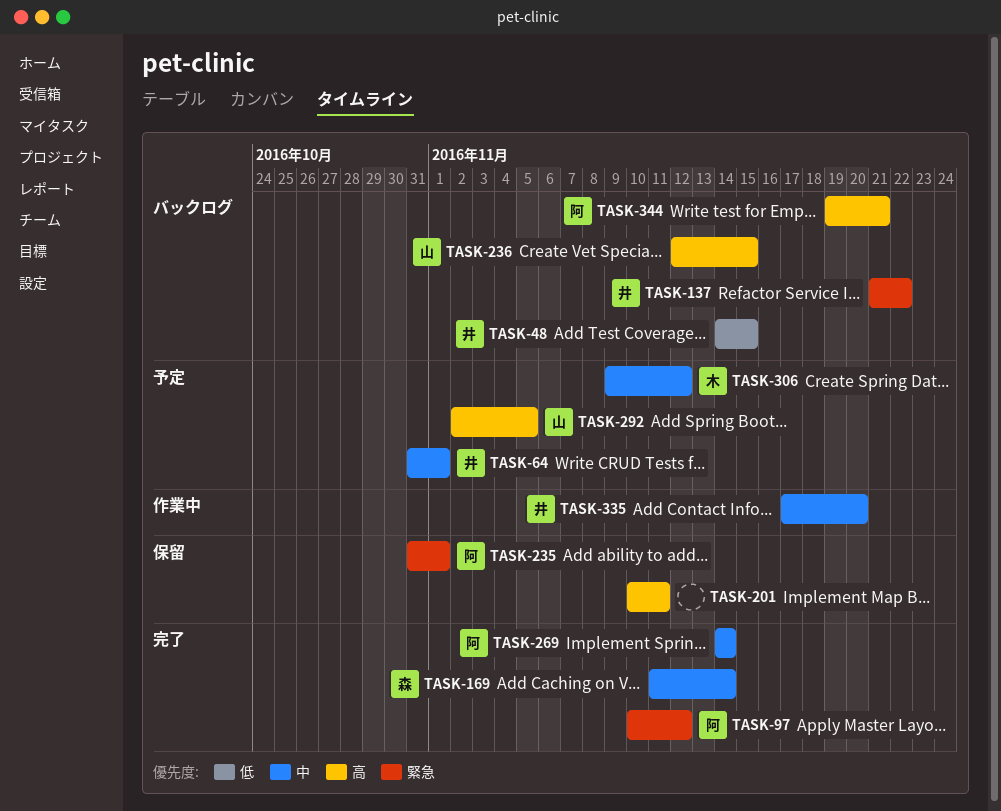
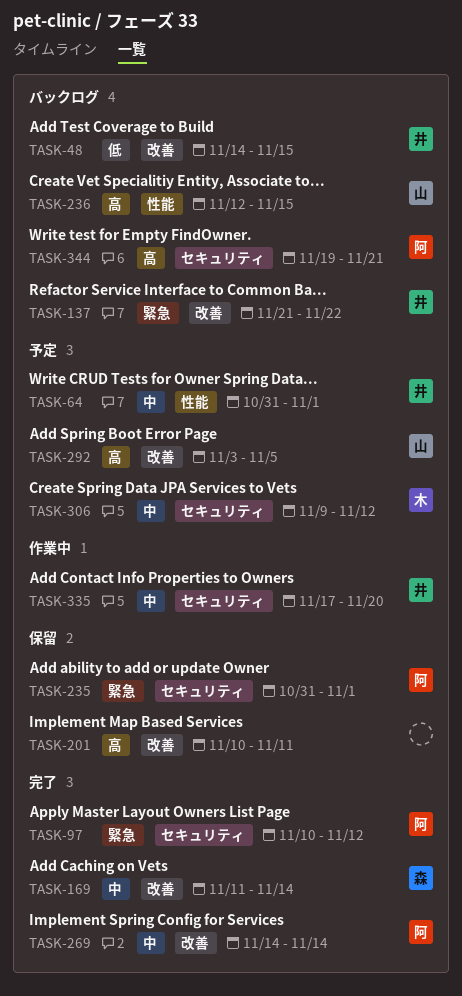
TASK-292, start: Nov 2 -> Nov 3

